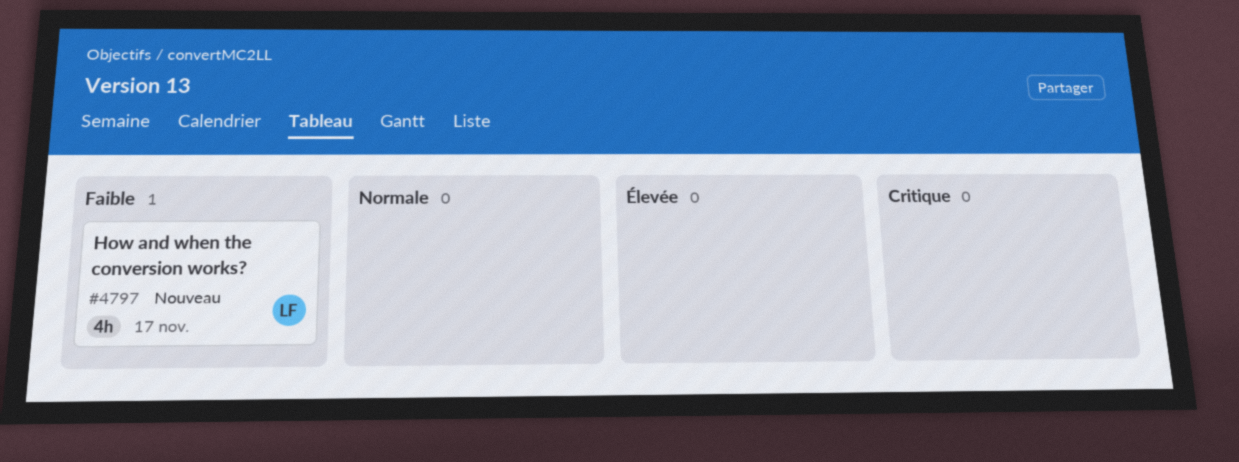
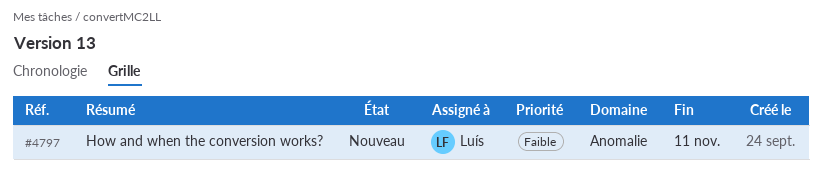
#4797, due: Nov 17 -> Nov 11

